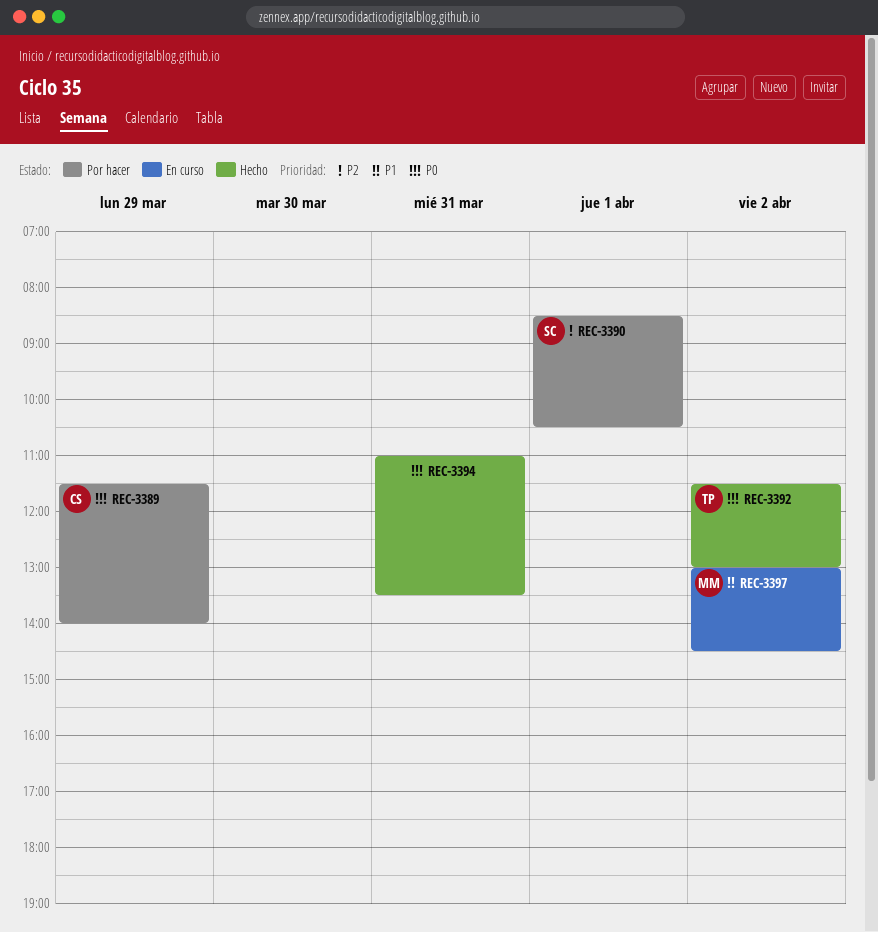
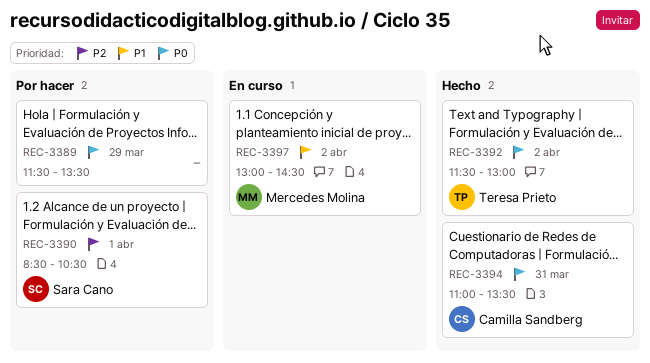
REC-3389, owner: Camilla Sandberg -> none
REC-3389, ends: 14:00 -> 13:30
REC-3394, owner: none -> Camilla Sandberg

